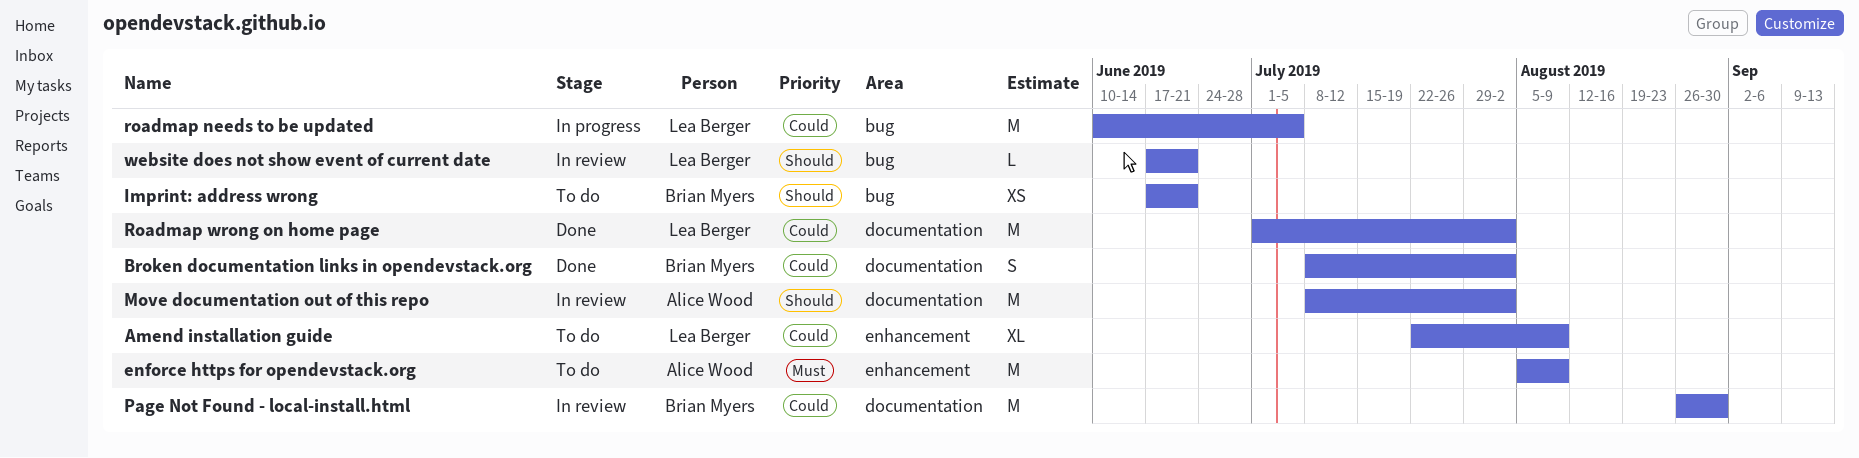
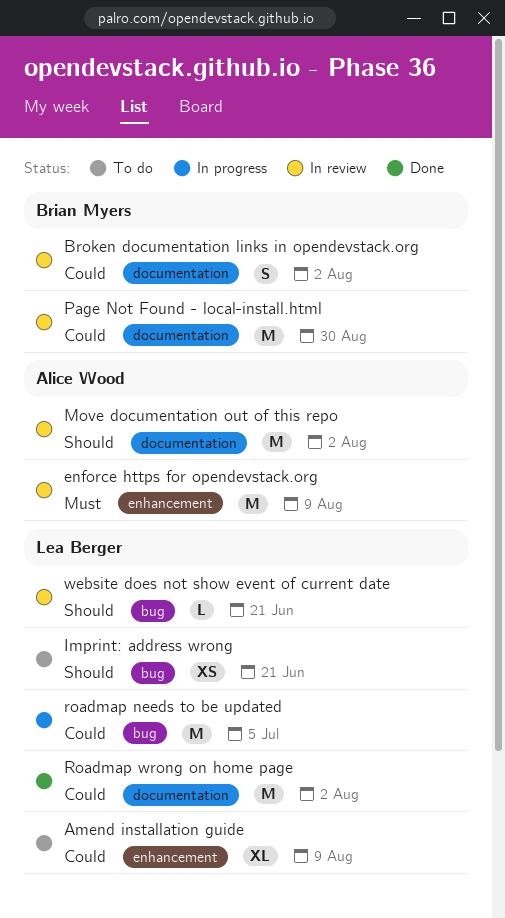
Broken documentation links in opendevstack.org, status: Done -> In review
enforce https for opendevstack.org, status: To do -> In review
Imprint: address wrong, owner: Brian Myers -> Lea Berger

